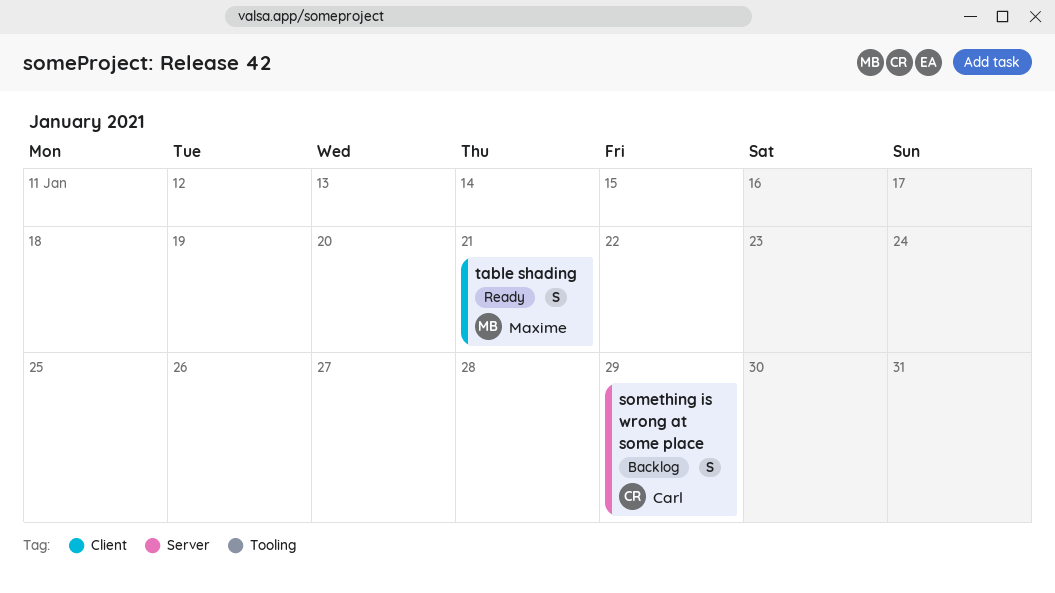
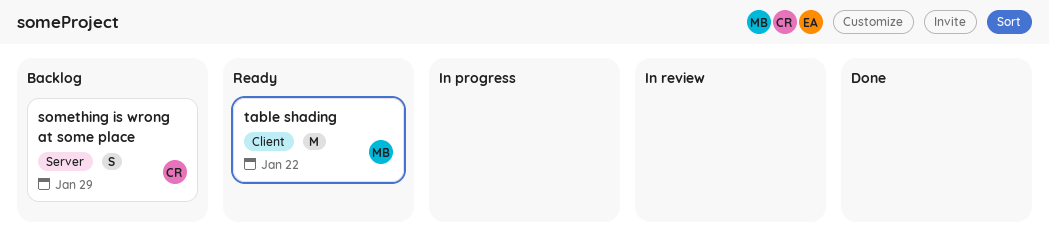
table shading, estimate: S -> M
table shading, due: Jan 21 -> Jan 22

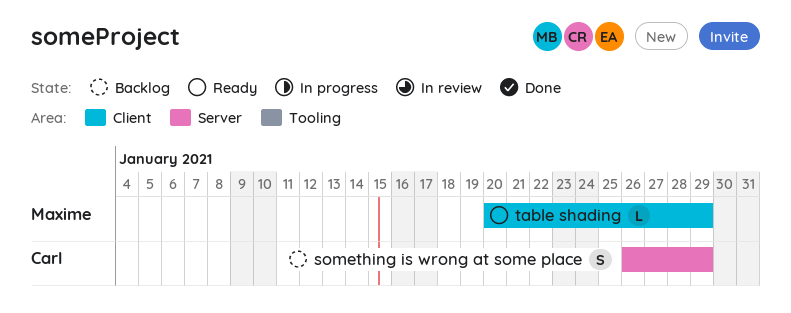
table shading, estimate: M -> L
table shading, due: Jan 22 -> Jan 29

